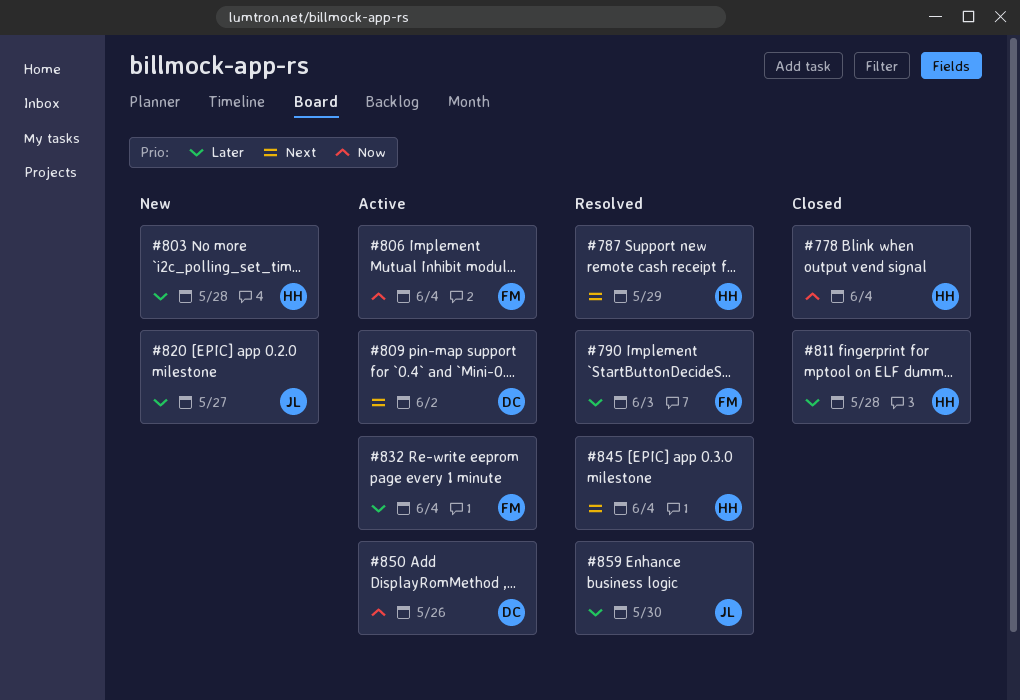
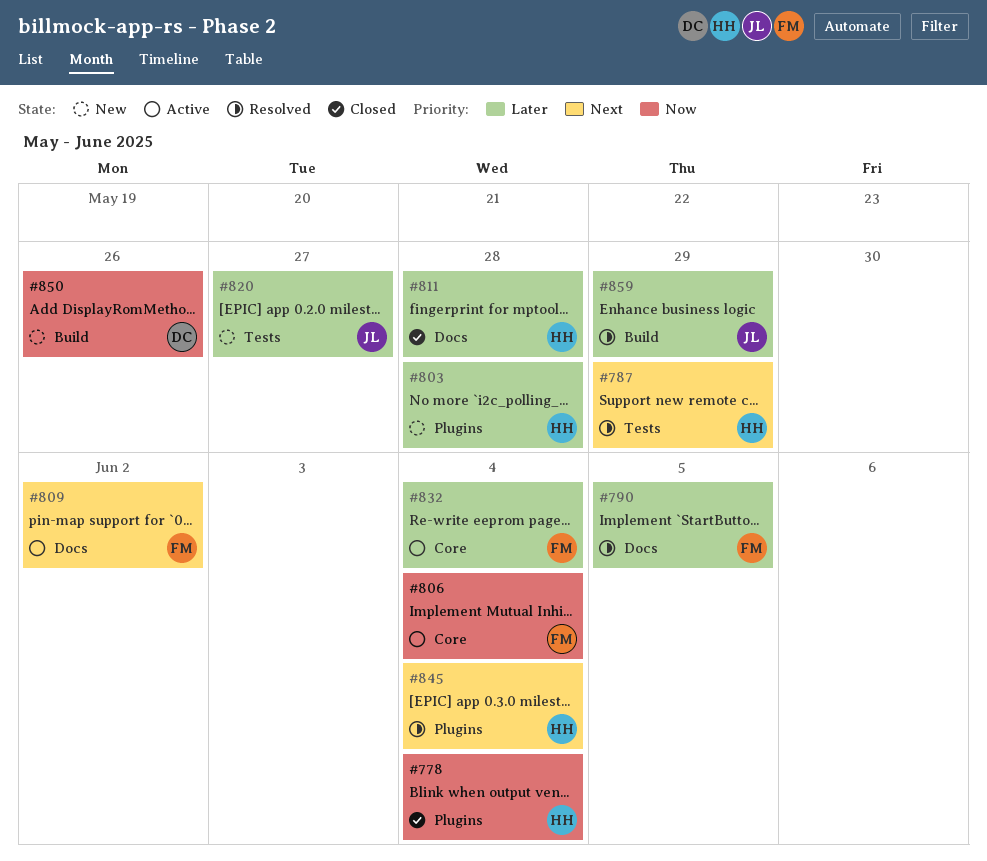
#790, due: Jun 3 -> Jun 5
#809, owner: DC -> FM
#850, status: Active -> New
#859, due: May 30 -> May 29

